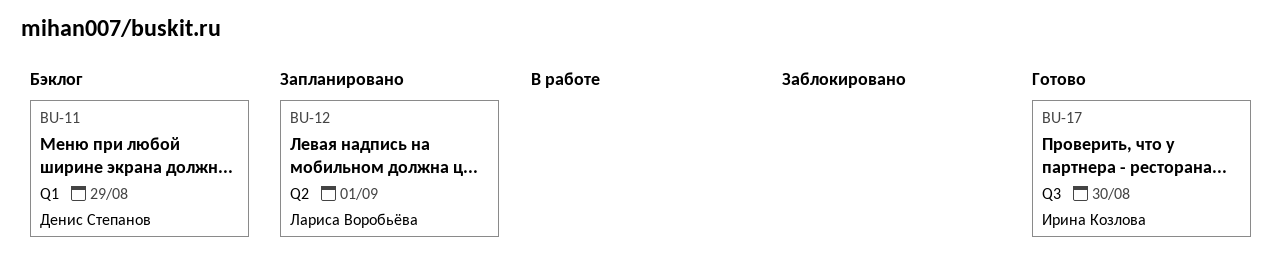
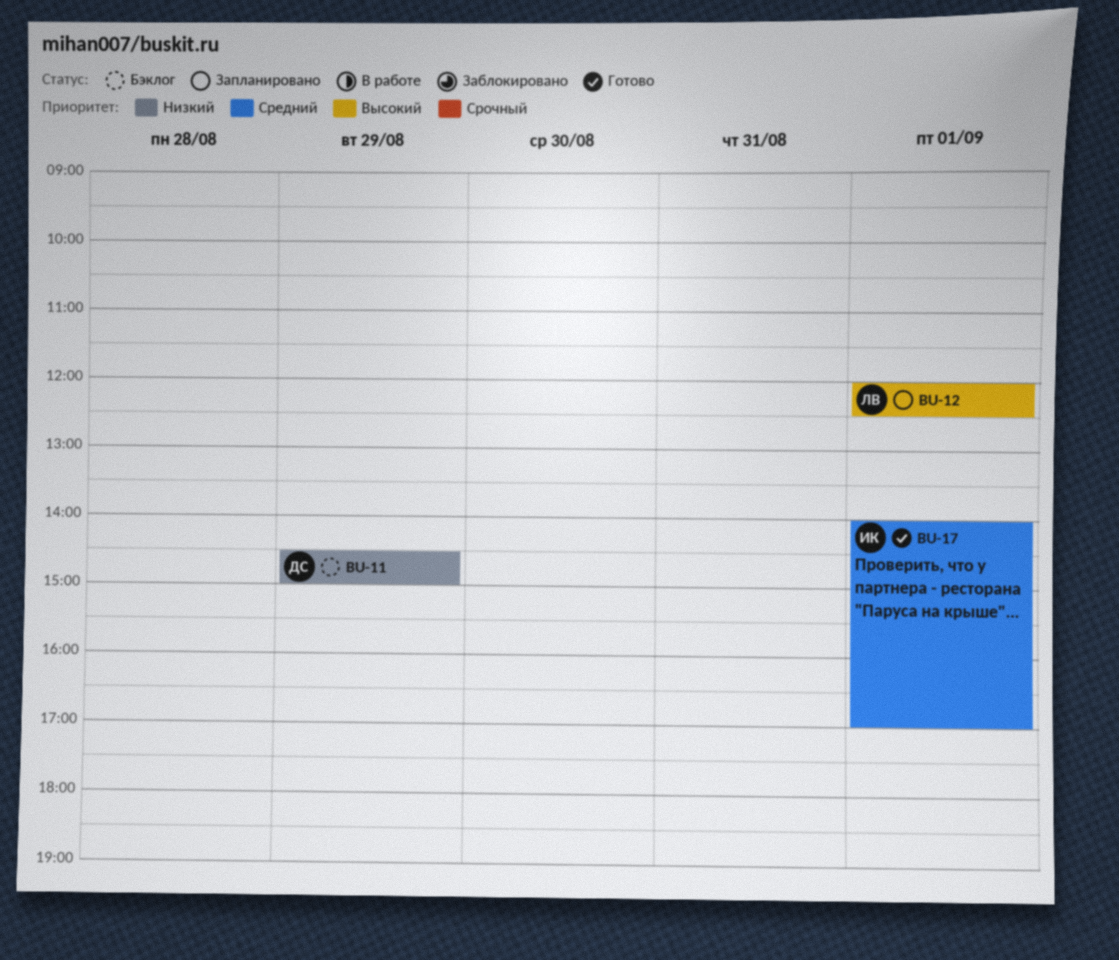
BU-17, day: Aug 30 -> Sep 1

